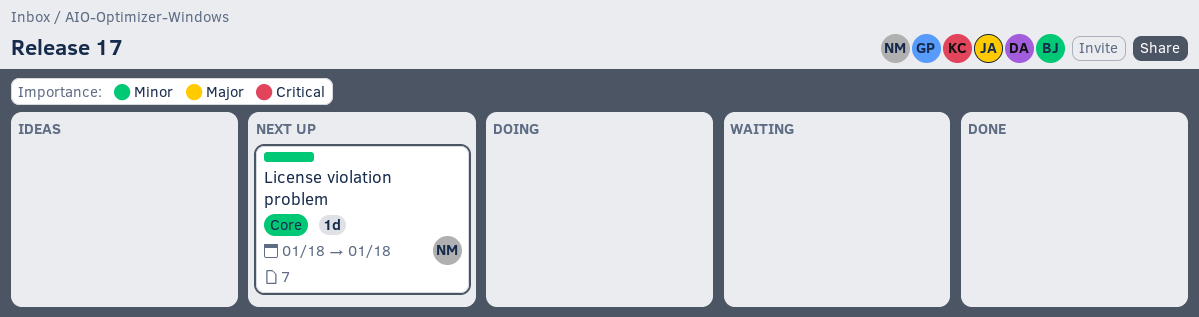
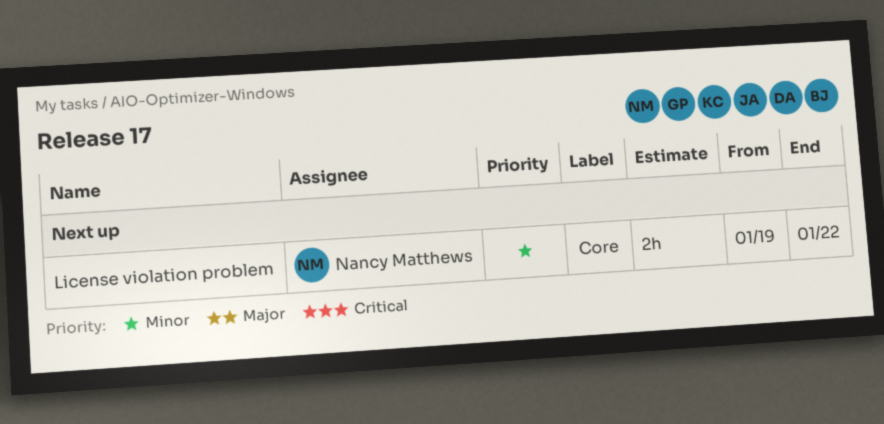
License violation problem, estimate: 1d -> 2h
License violation problem, start: Jan 18 -> Jan 19
License violation problem, due: Jan 18 -> Jan 22

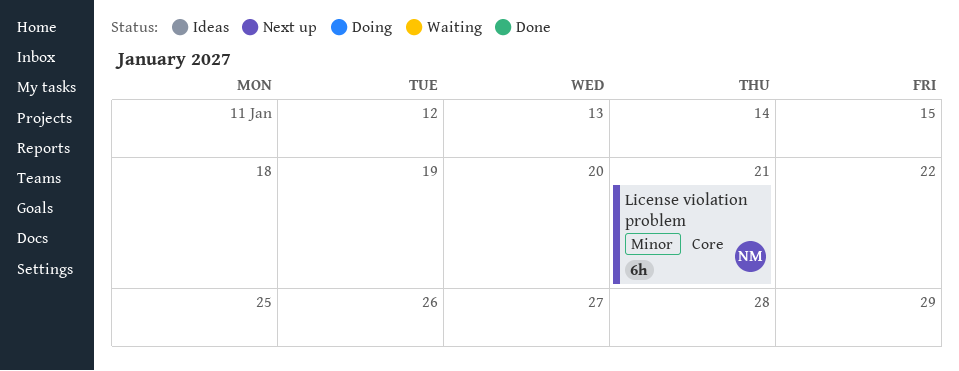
License violation problem, estimate: 2h -> 6h
License violation problem, due: Jan 22 -> Jan 21

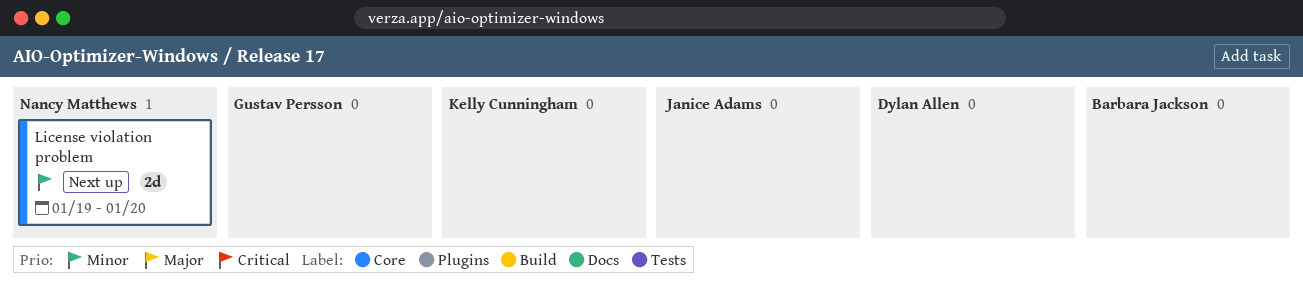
License violation problem, estimate: 6h -> 2d
License violation problem, due: Jan 21 -> Jan 20

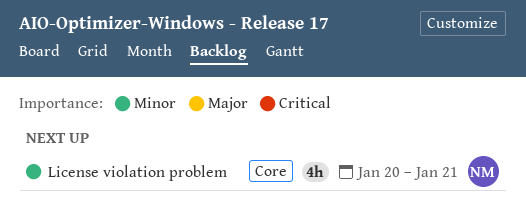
License violation problem, estimate: 2d -> 4h
License violation problem, start: Jan 19 -> Jan 20
License violation problem, due: Jan 20 -> Jan 21

